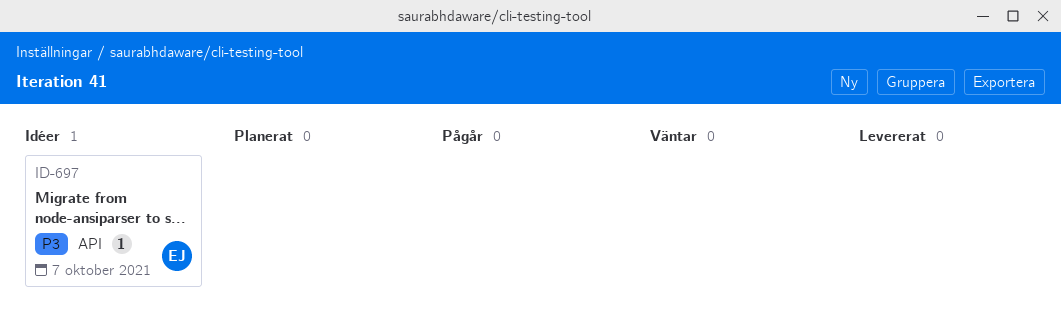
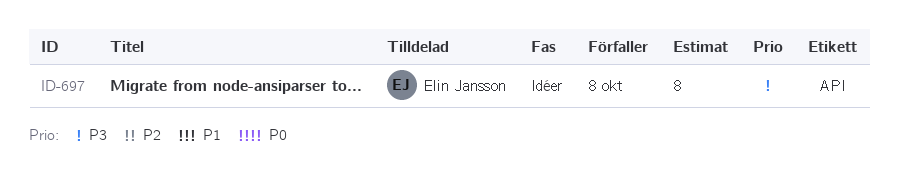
ID-697, estimate: 1 -> 8
ID-697, due: Oct 7 -> Oct 8

